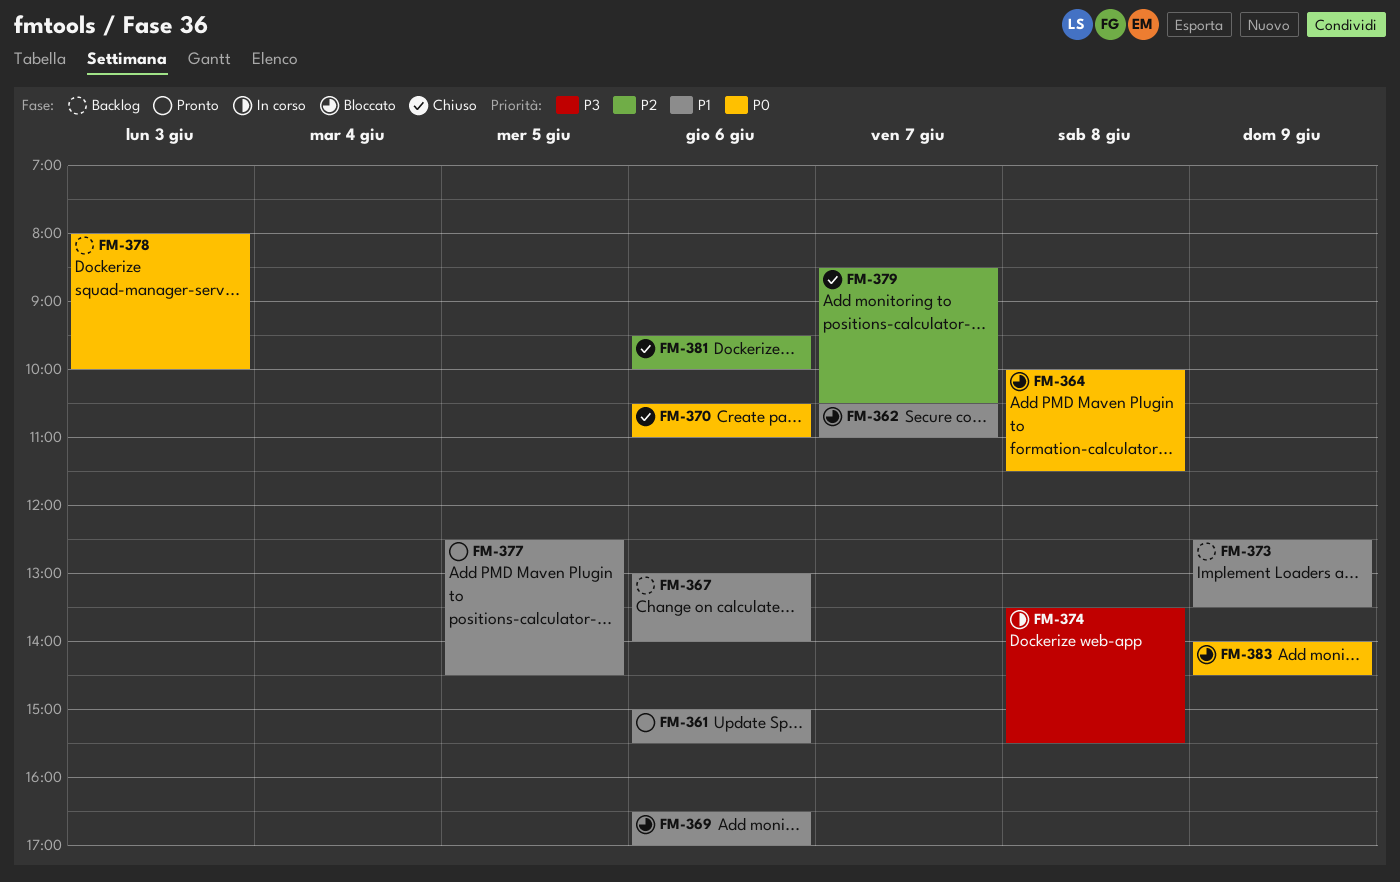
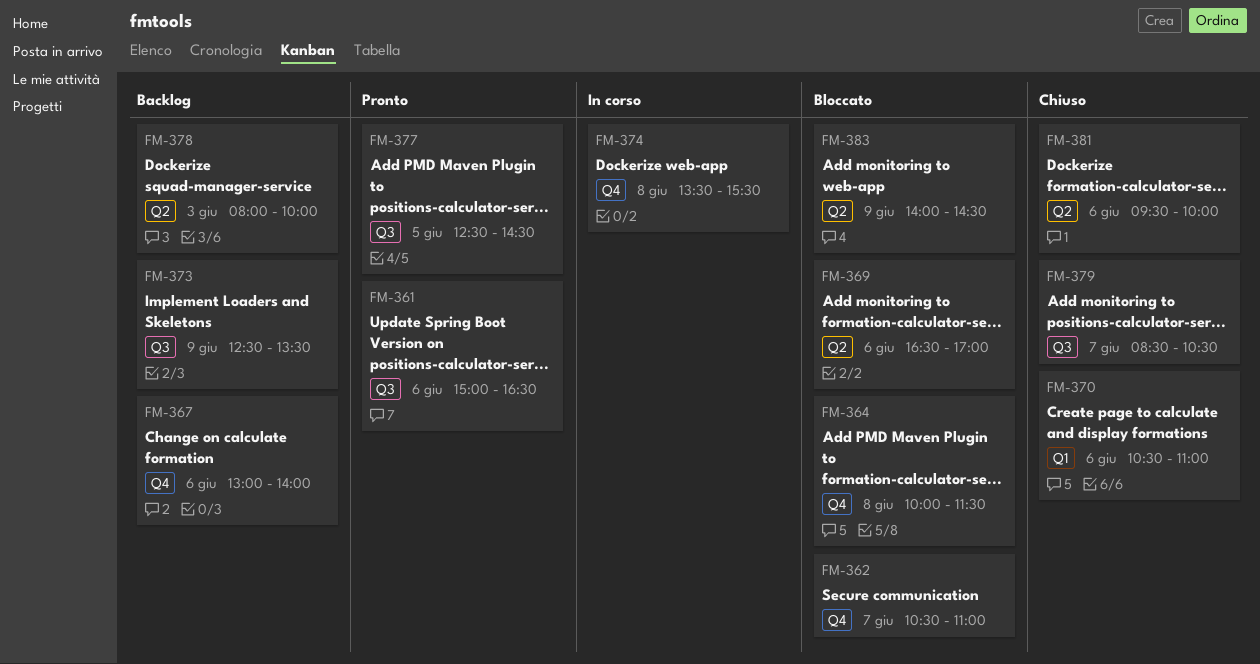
FM-361, ends: 15:30 -> 16:30

